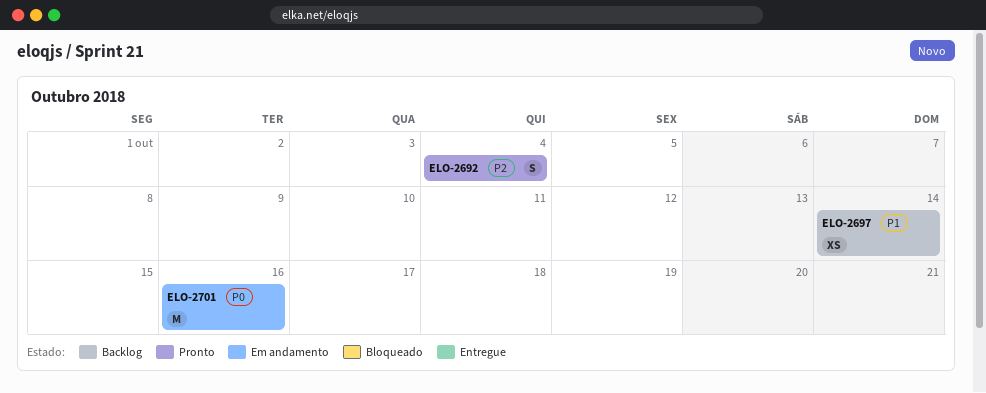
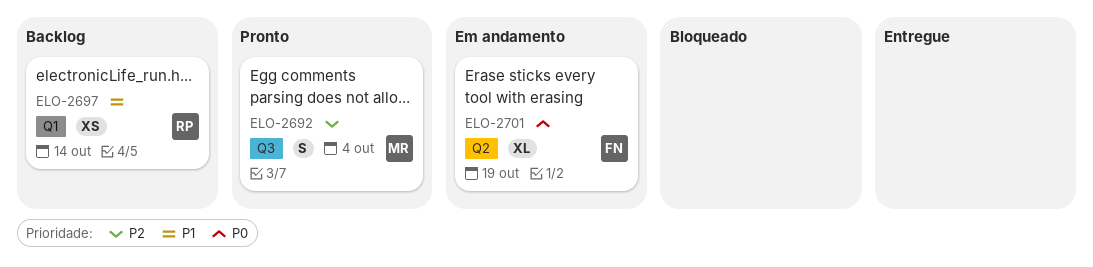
ELO-2701, estimate: M -> XL
ELO-2701, due: Oct 16 -> Oct 19

